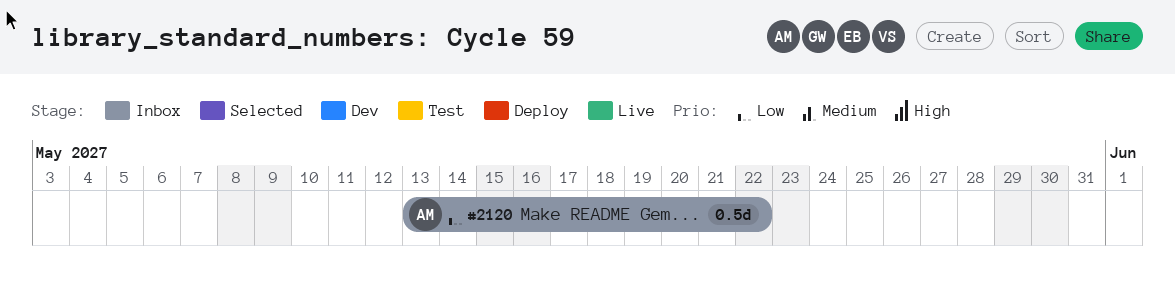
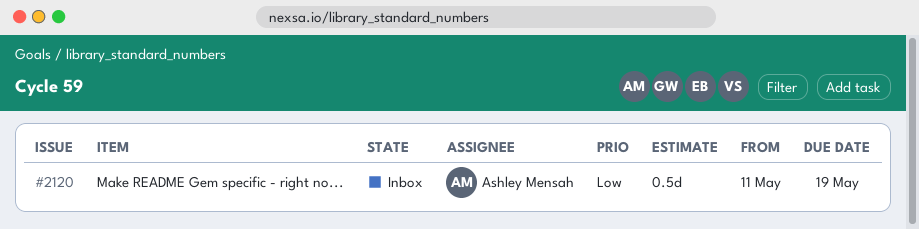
#2120, start: May 13 -> May 11
#2120, due: May 22 -> May 19

